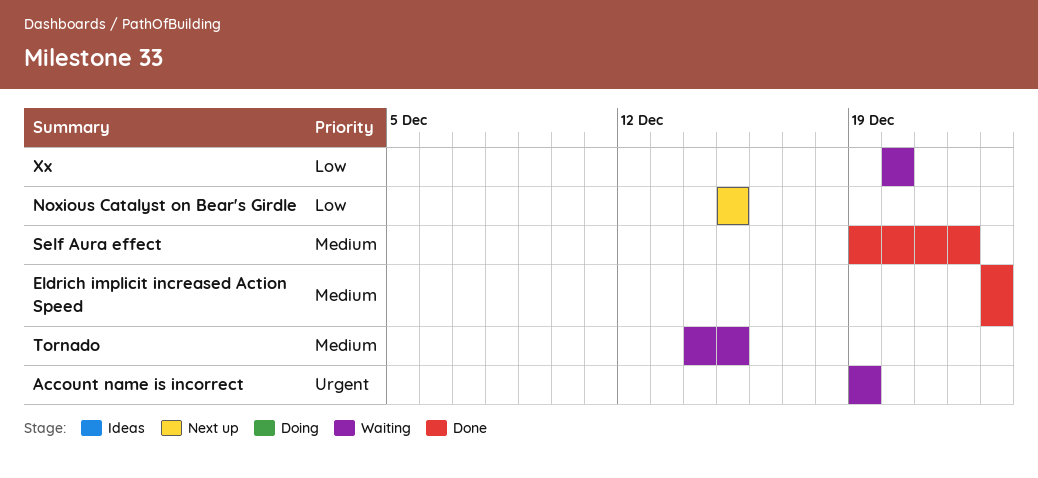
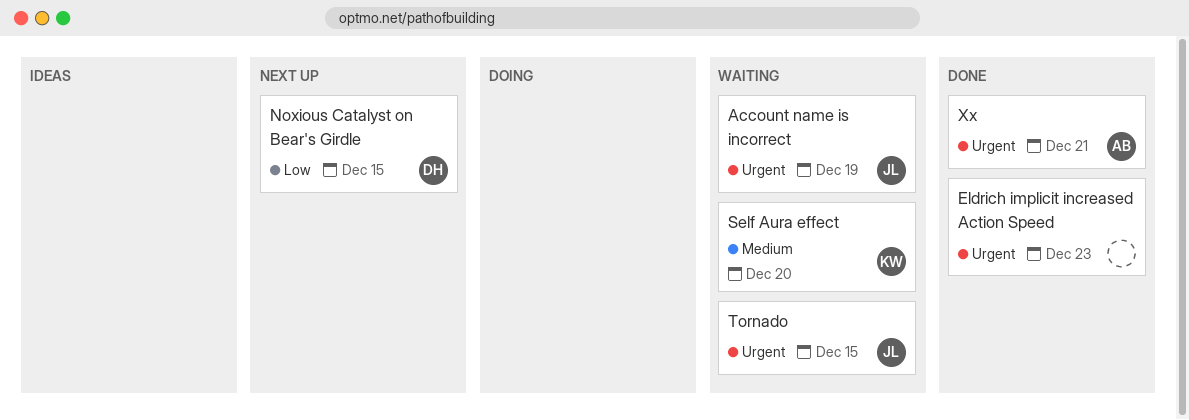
Eldrich implicit increased Action Speed, priority: Medium -> Urgent
Self Aura effect, status: Done -> Waiting
Self Aura effect, due: Dec 22 -> Dec 20
Tornado, priority: Medium -> Urgent
Xx, status: Waiting -> Done
Xx, priority: Low -> Urgent
Xx, due: Dec 20 -> Dec 21

